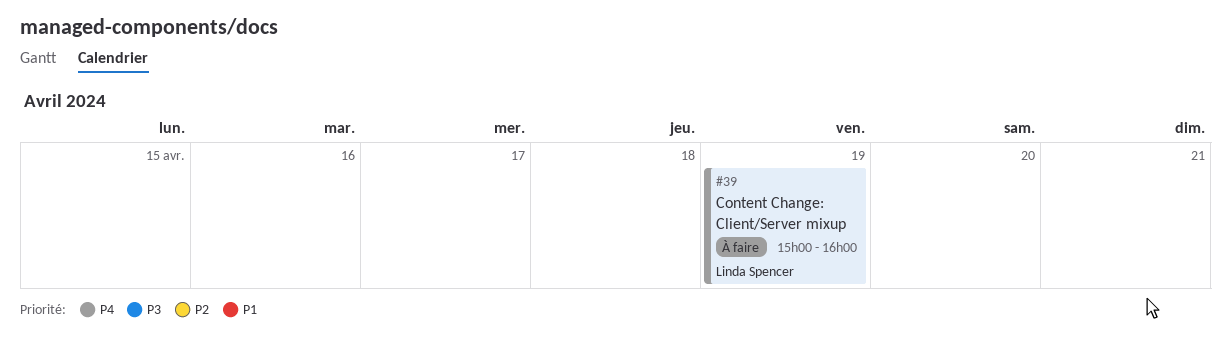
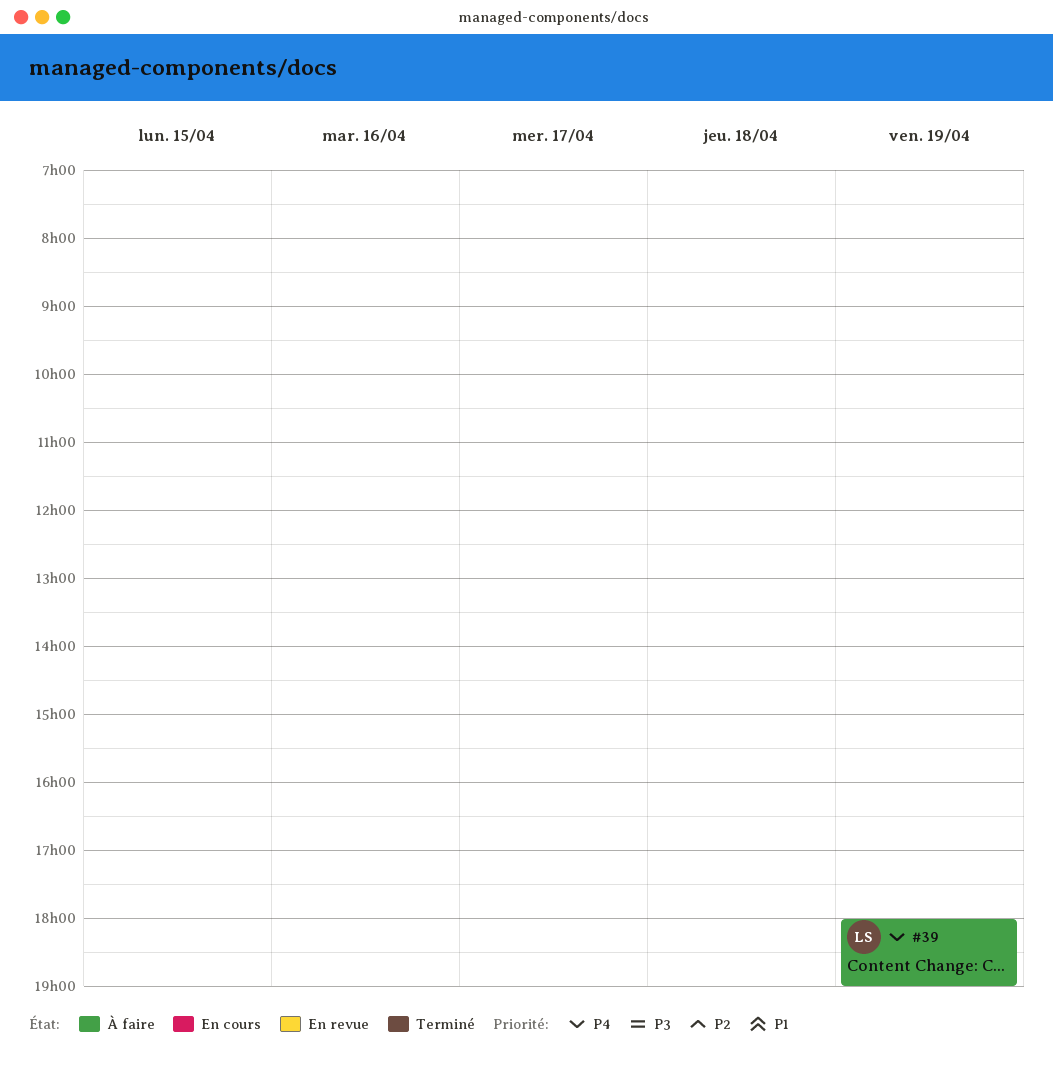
#39, begins: 15:00 -> 18:00
#39, ends: 16:00 -> 19:00

